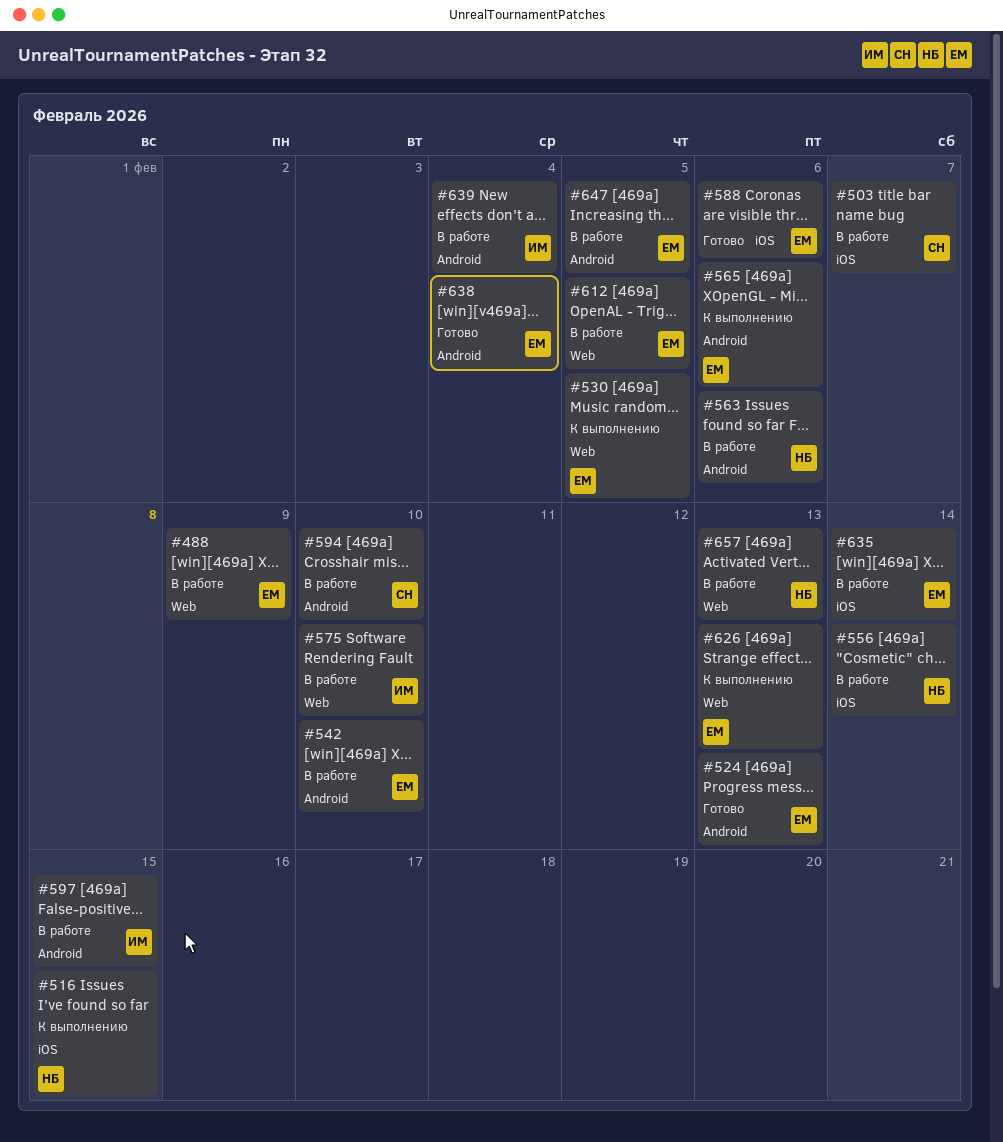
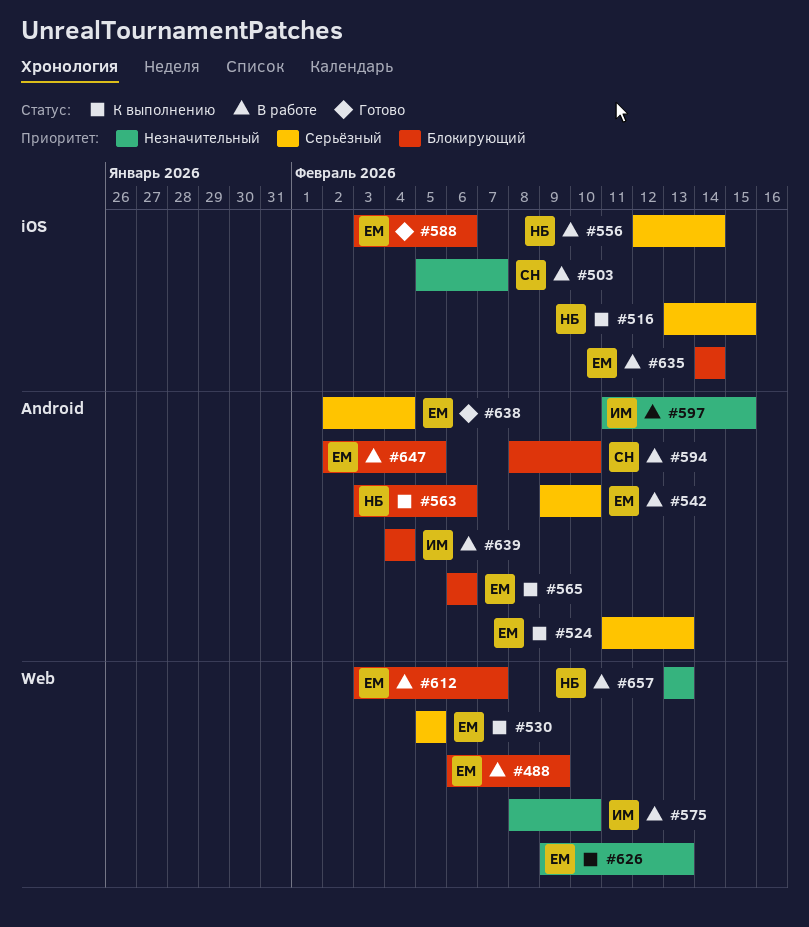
#524, status: Готово -> К выполнению
#563, status: В работе -> К выполнению
#612, due: Feb 5 -> Feb 7

